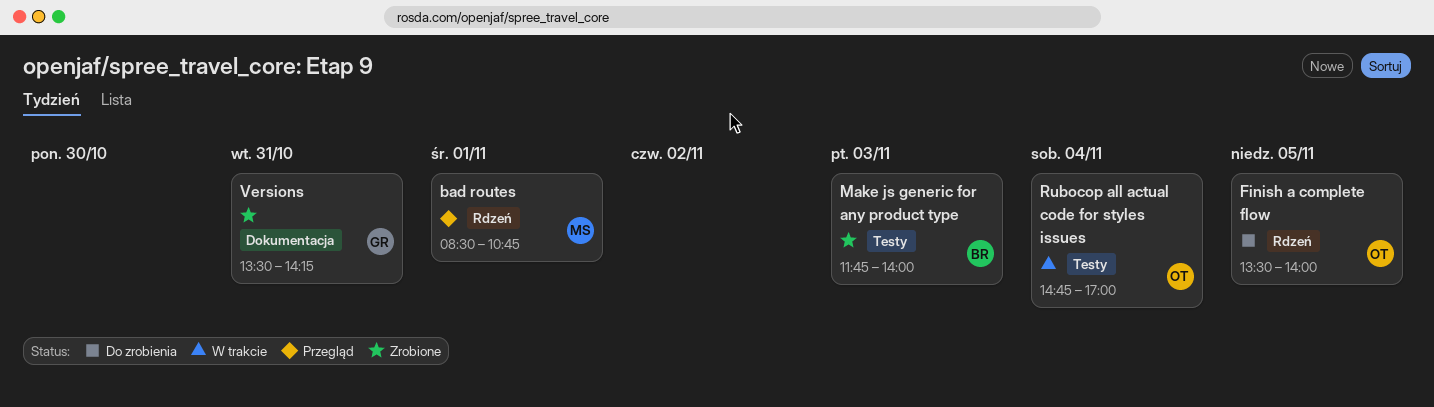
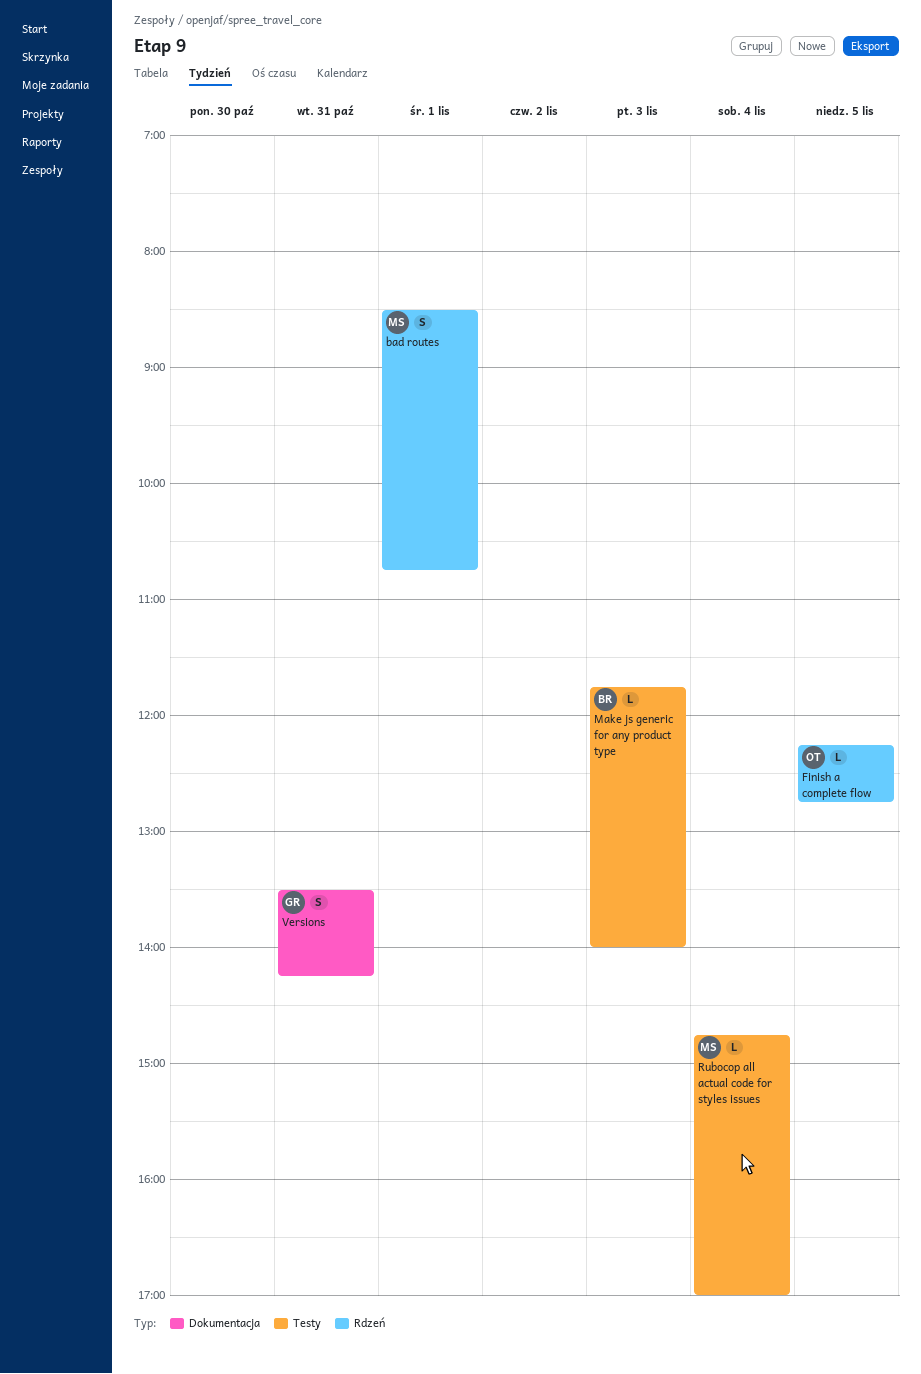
Finish a complete flow, begins: 13:30 -> 12:15
Finish a complete flow, ends: 14:00 -> 12:45
Rubocop all actual code for styles issues, owner: OT -> MS

